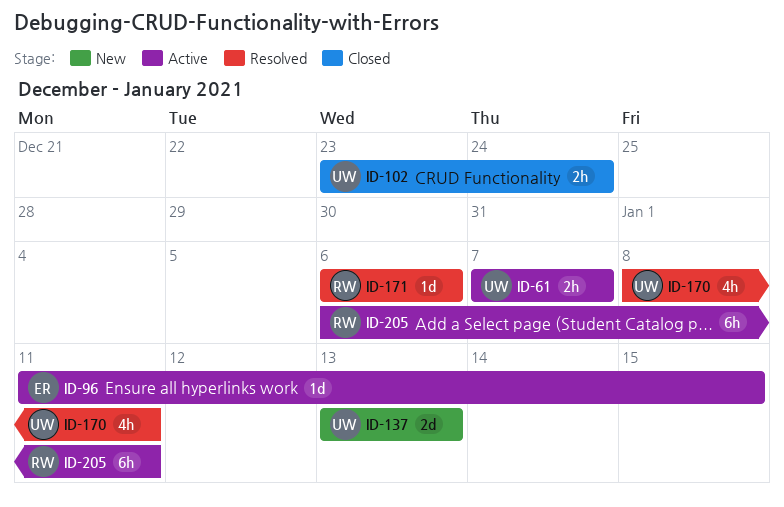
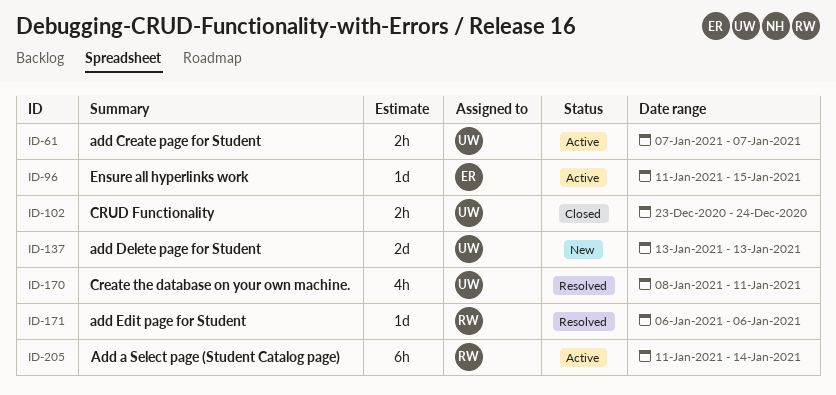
ID-205, start: Jan 6 -> Jan 11
ID-205, due: Jan 11 -> Jan 14

